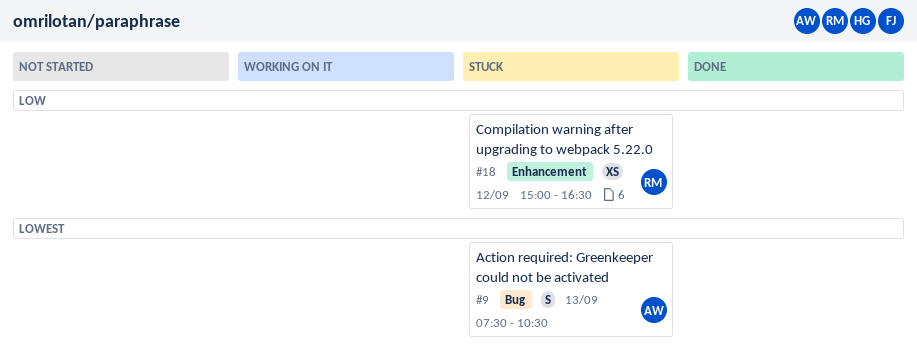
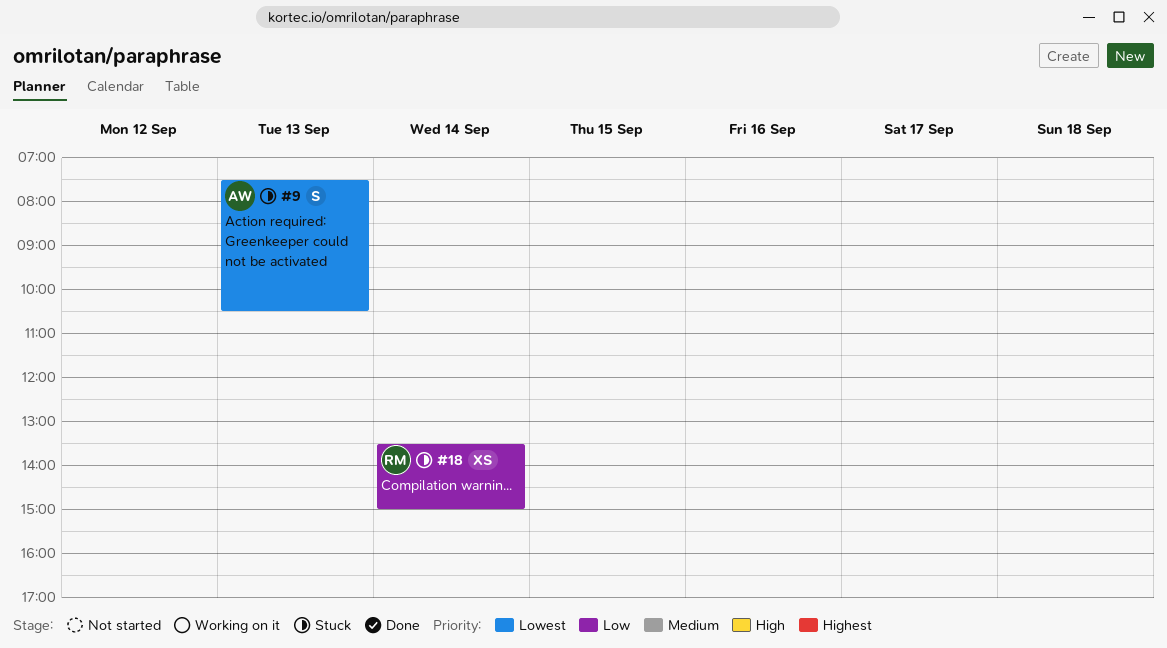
#18, day: Sep 12 -> Sep 14
#18, begins: 15:00 -> 13:30
#18, ends: 16:30 -> 15:00

